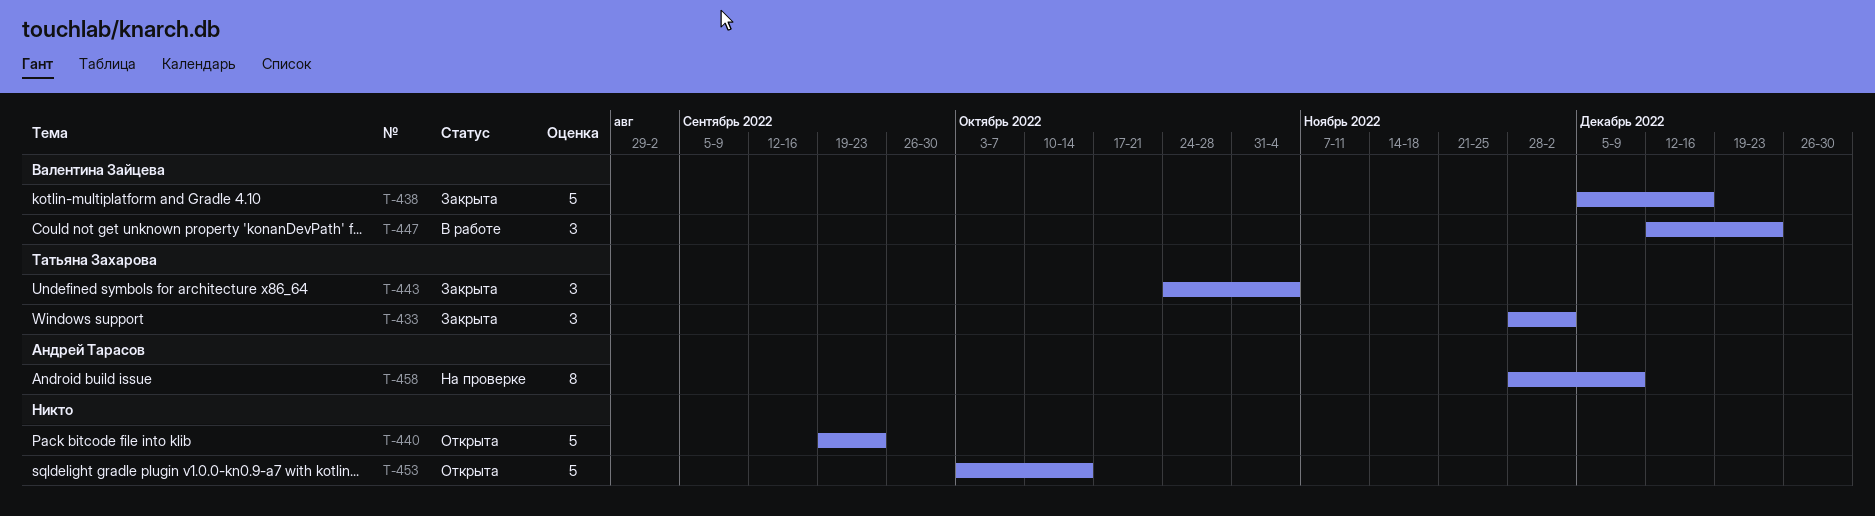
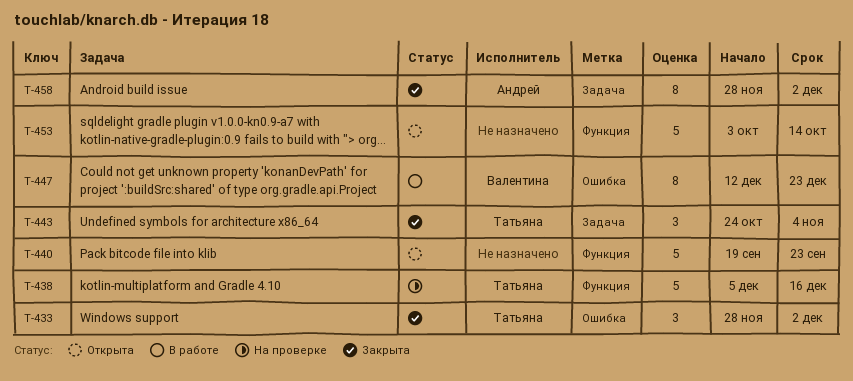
T-438, status: Закрыта -> На проверке
T-438, owner: Валентина Зайцева -> Татьяна Захарова
T-447, estimate: 3 -> 8
T-458, status: На проверке -> Закрыта
T-458, due: Dec 9 -> Dec 2

